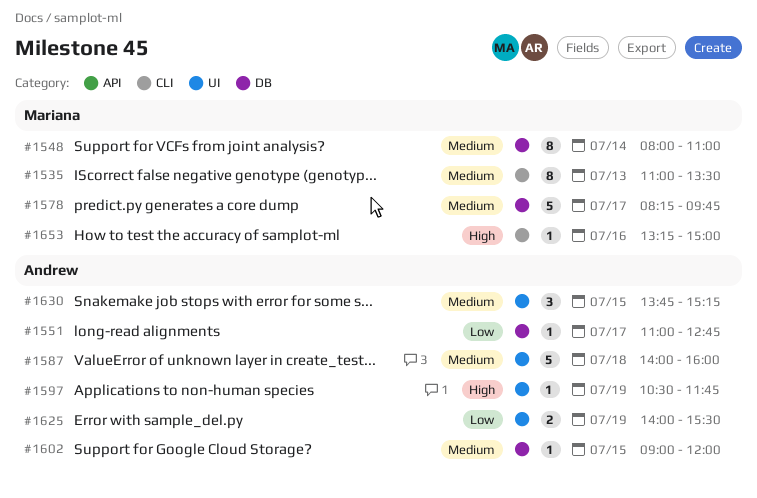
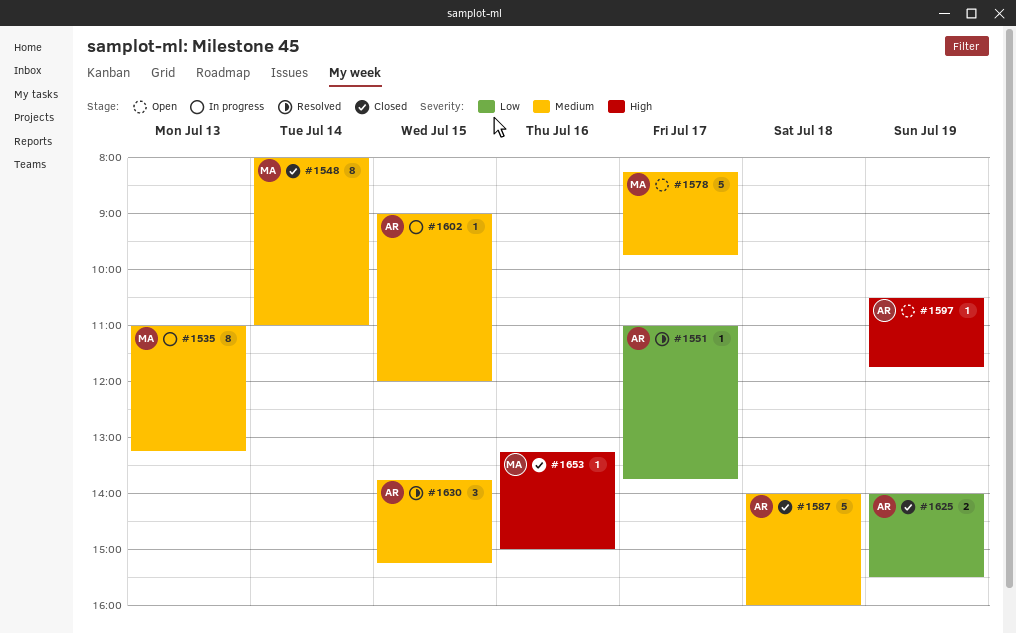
#1535, ends: 13:30 -> 13:15
#1551, ends: 12:45 -> 13:45

